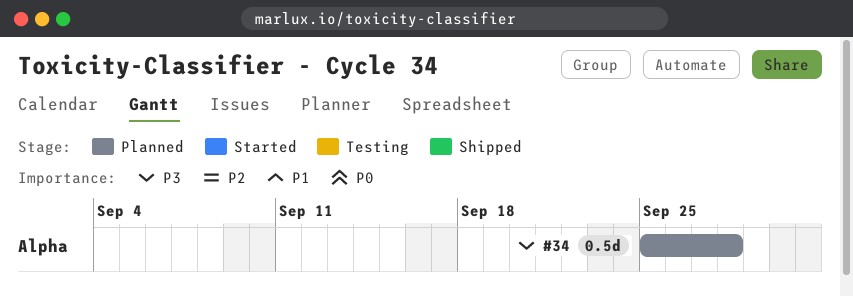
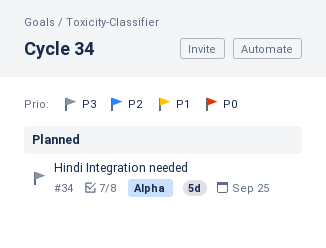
#34, estimate: 0.5d -> 5d
#34, due: Sep 28 -> Sep 25

